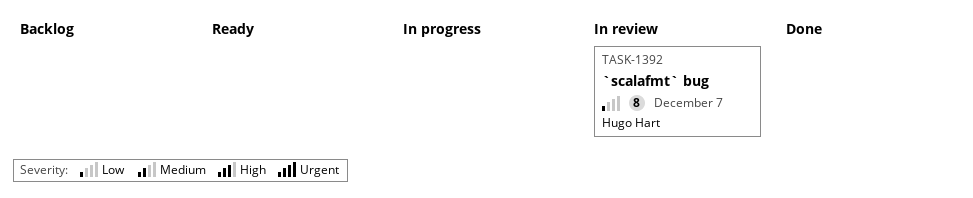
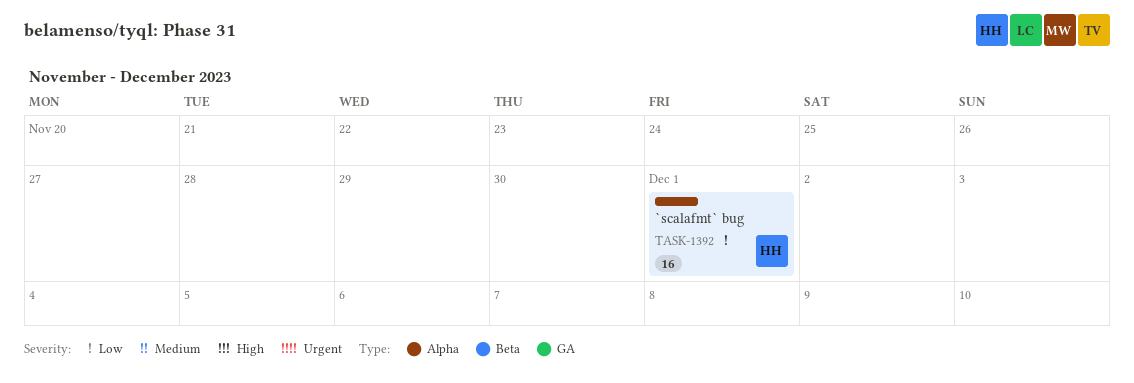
TASK-1392, estimate: 8 -> 16
TASK-1392, due: Dec 7 -> Dec 1

